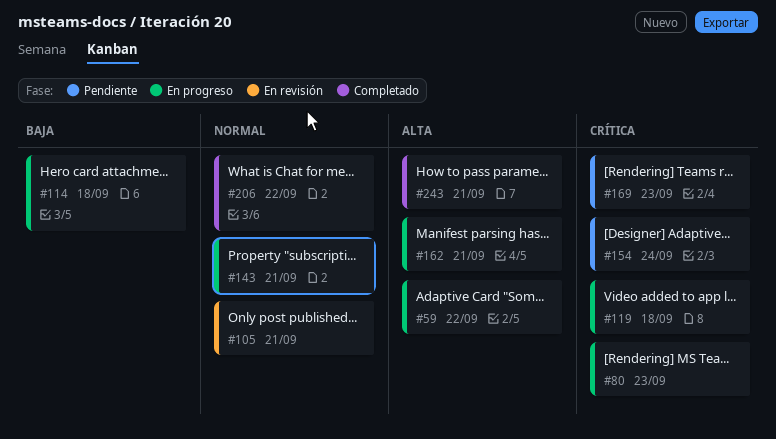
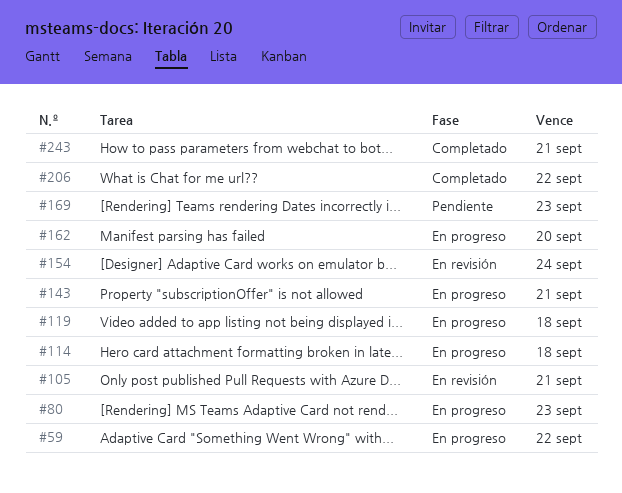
#154, status: Pendiente -> En revisión
#162, due: Sep 21 -> Sep 20

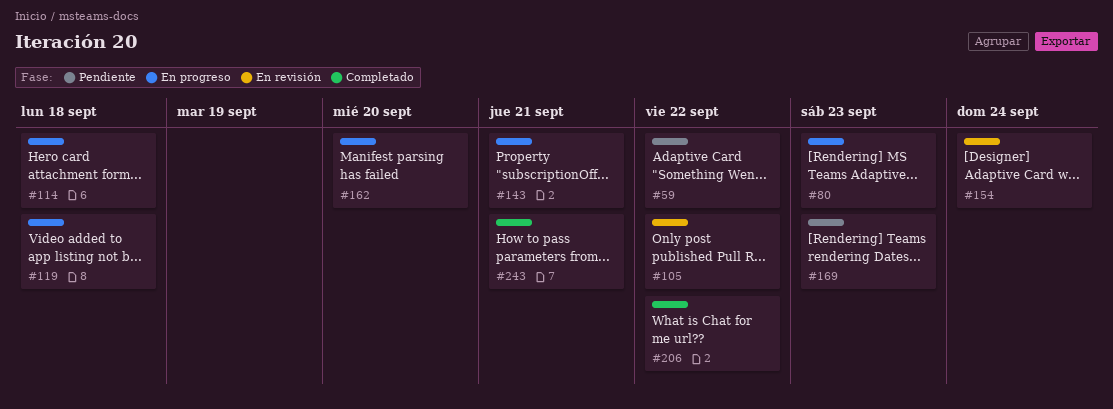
#59, status: En progreso -> Pendiente
#105, due: Sep 21 -> Sep 22

